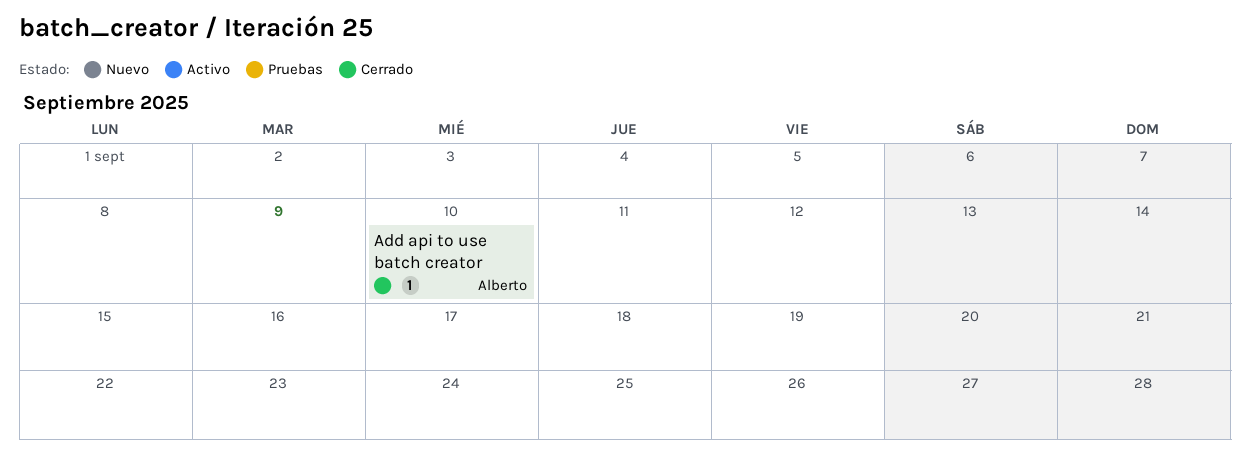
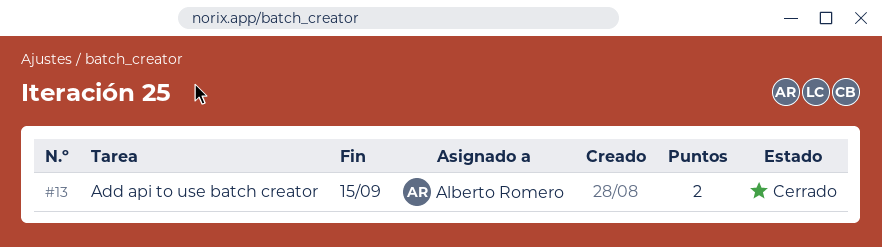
Add api to use batch creator, estimate: 1 -> 2
Add api to use batch creator, due: Sep 10 -> Sep 15

